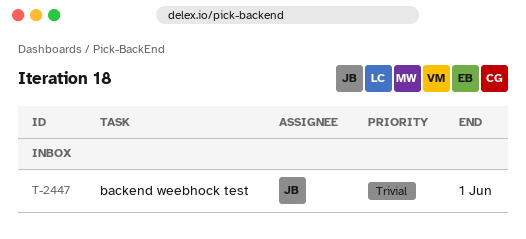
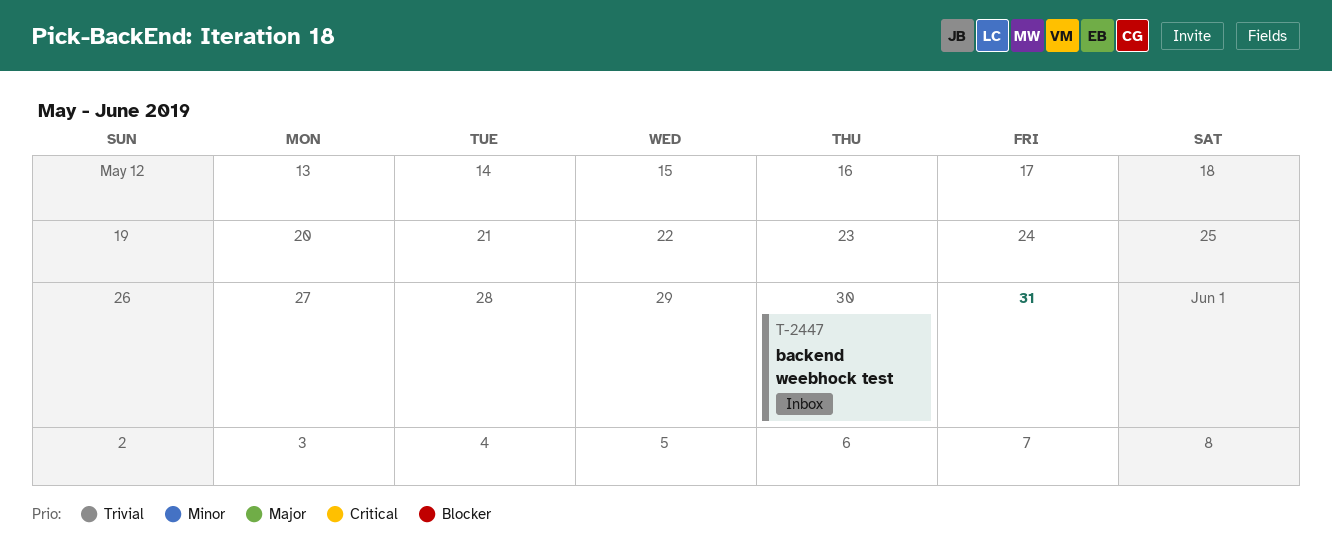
T-2447, due: Jun 1 -> May 30

